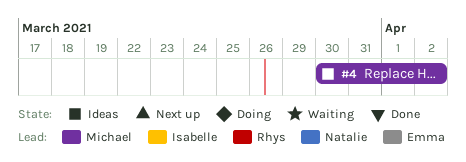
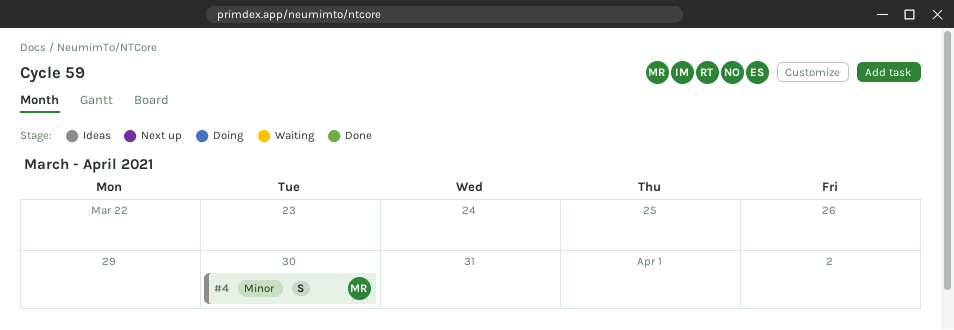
#4, due: Apr 2 -> Mar 30

